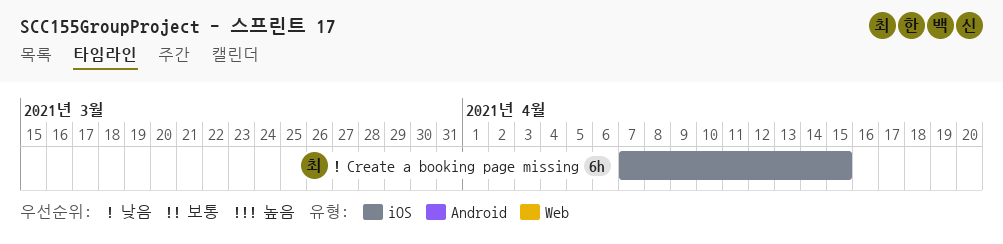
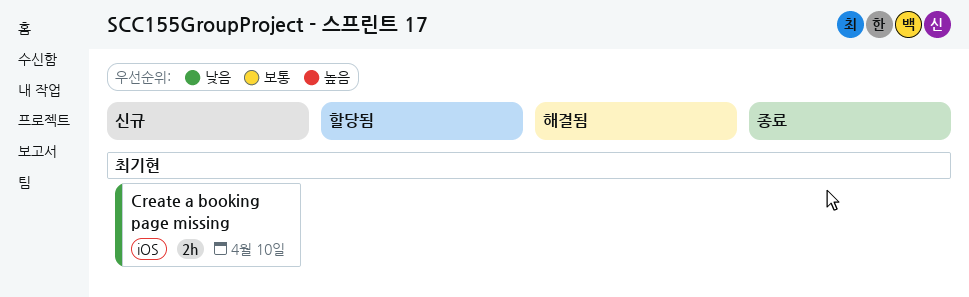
Create a booking page missing, estimate: 6h -> 2h
Create a booking page missing, due: Apr 15 -> Apr 10

